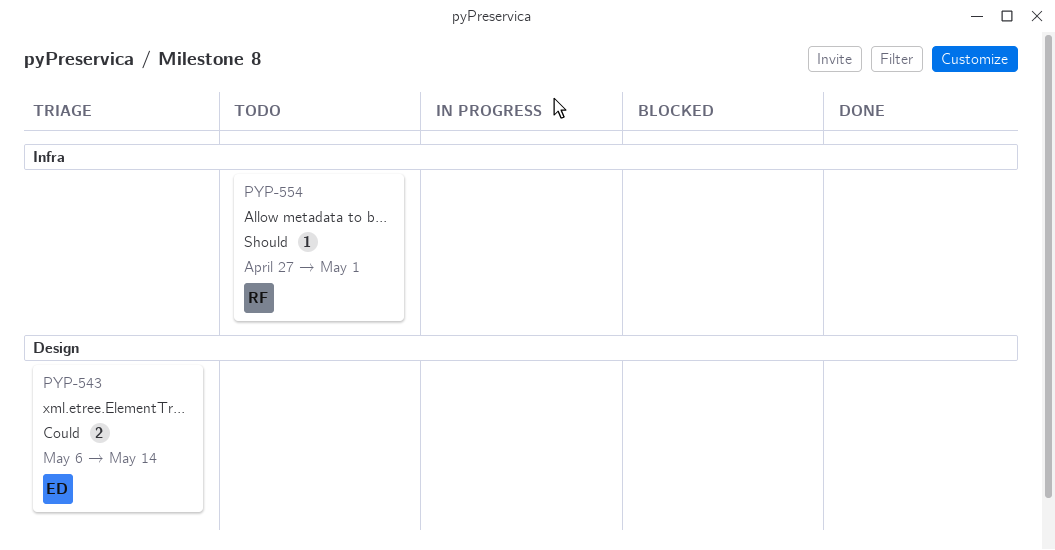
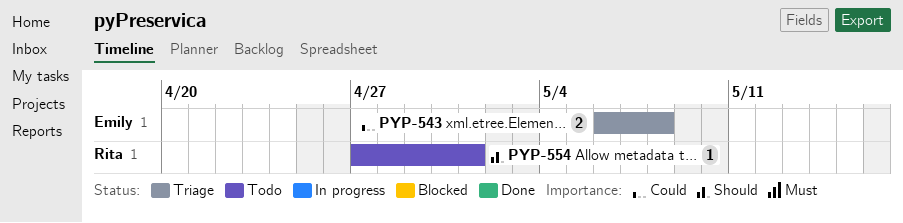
PYP-543, due: May 14 -> May 8

